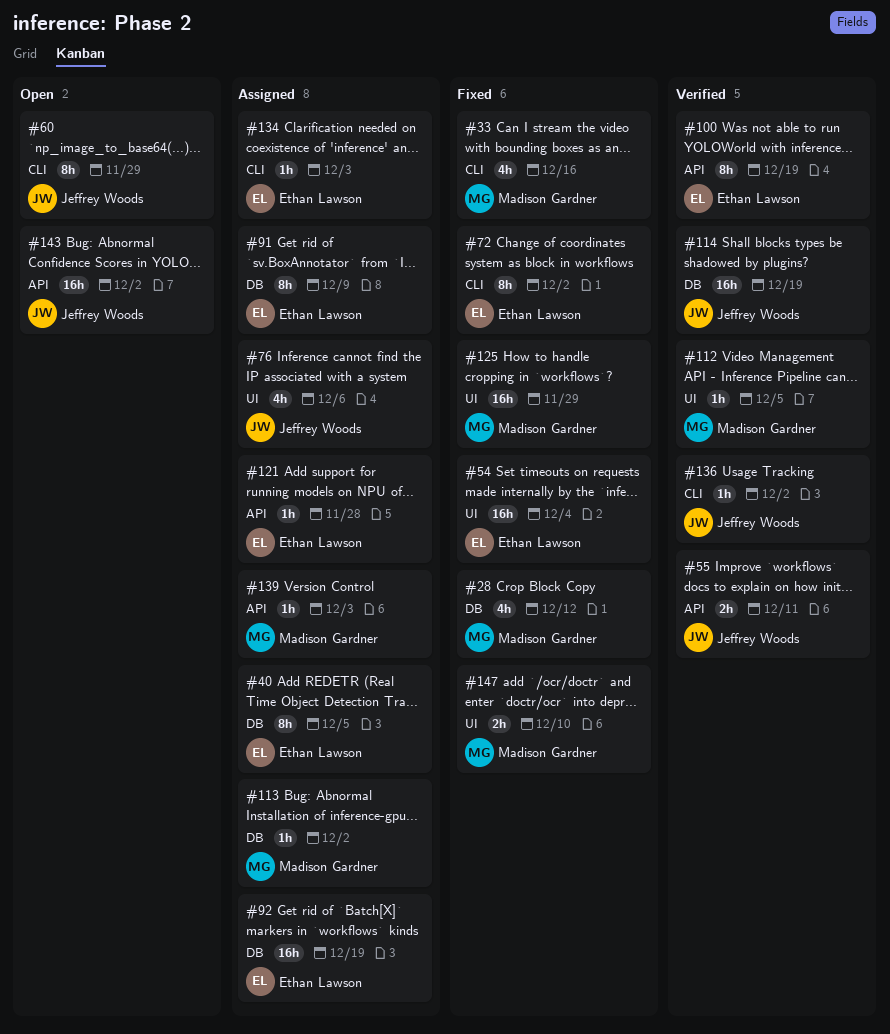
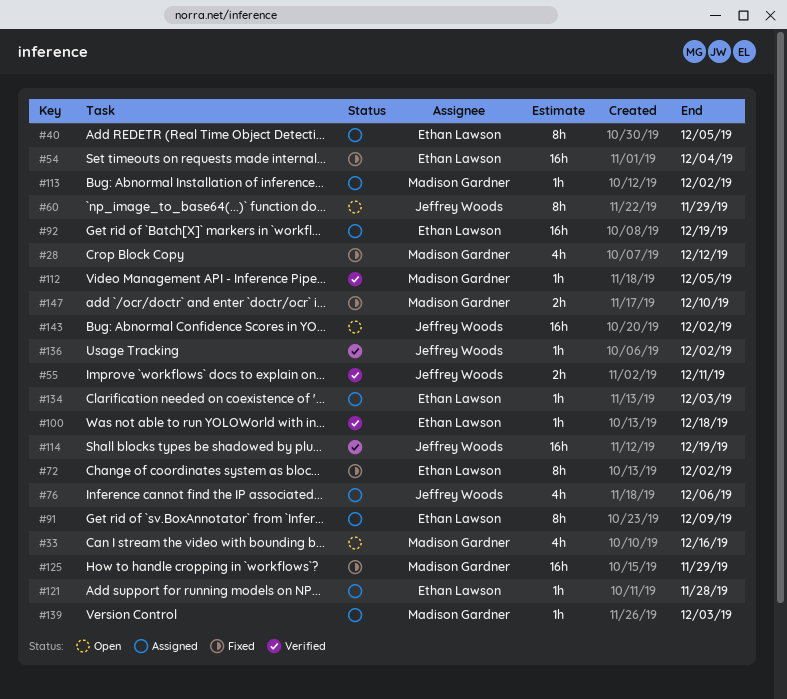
#33, status: Fixed -> Open
#100, estimate: 8h -> 1h
#100, due: Dec 19 -> Dec 18

